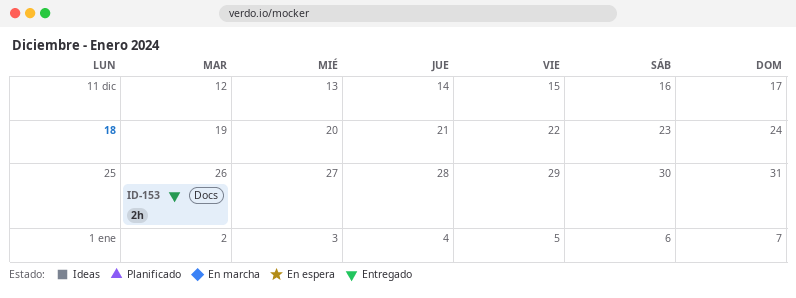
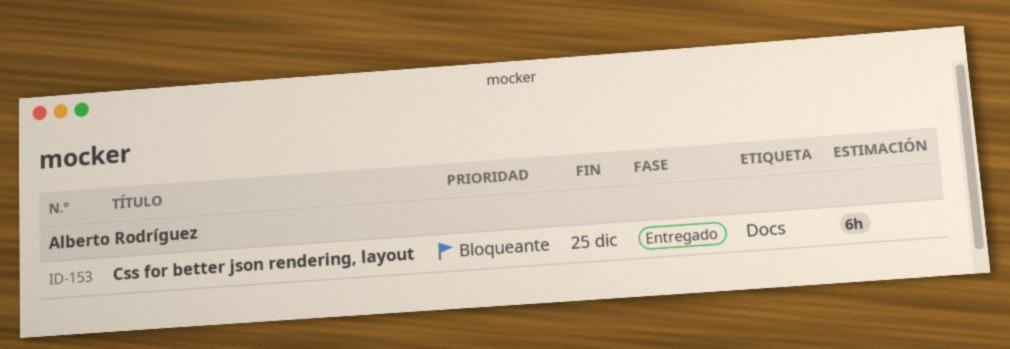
ID-153, estimate: 2h -> 6h
ID-153, due: Dec 26 -> Dec 25

